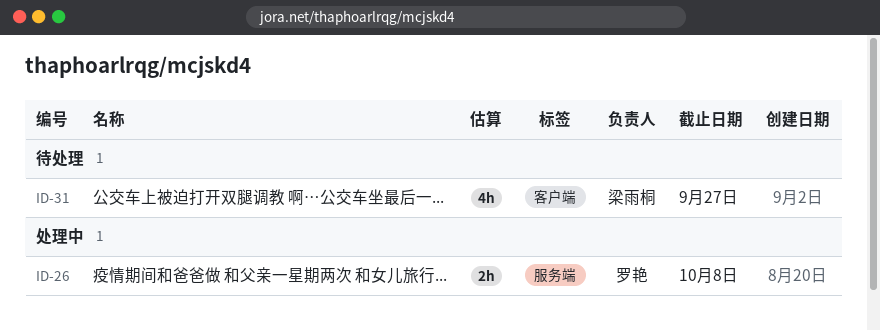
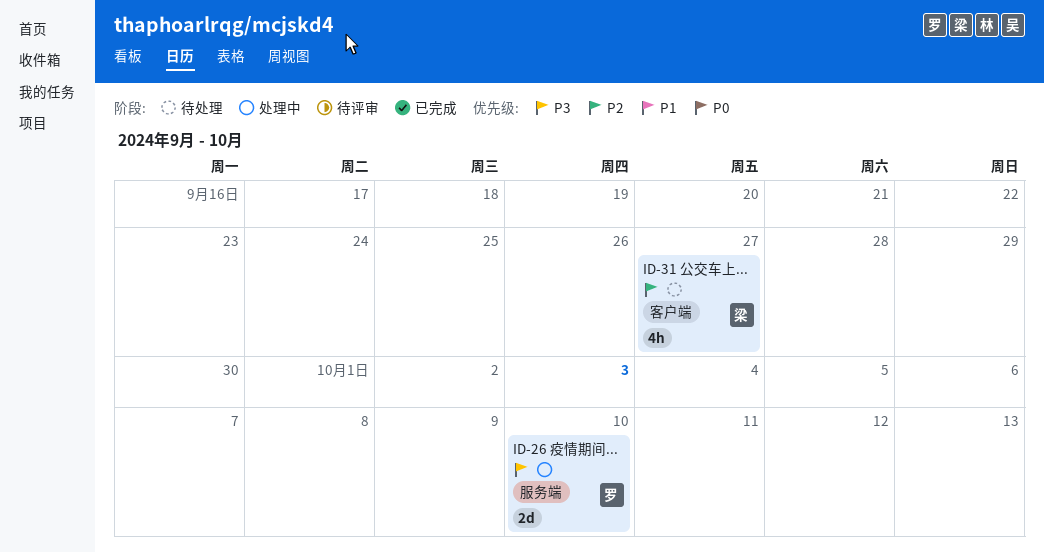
ID-26, estimate: 2h -> 2d
ID-26, due: Oct 8 -> Oct 10

